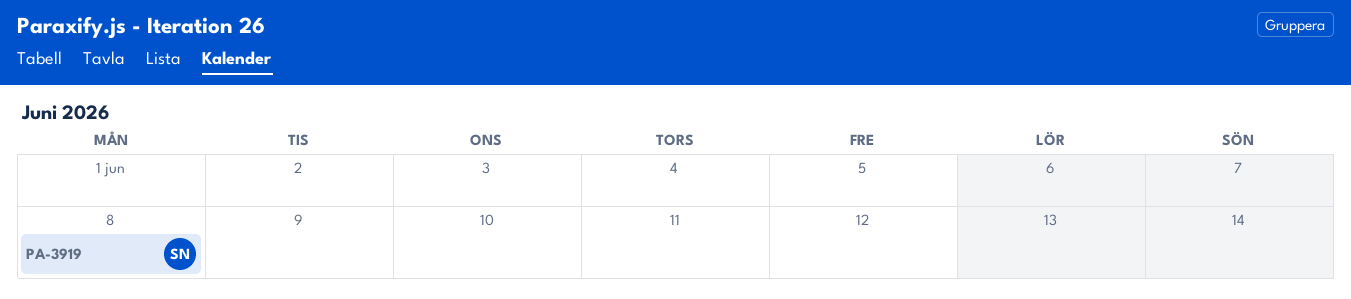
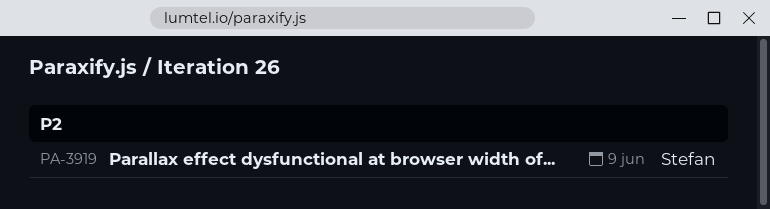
PA-3919, due: Jun 8 -> Jun 9

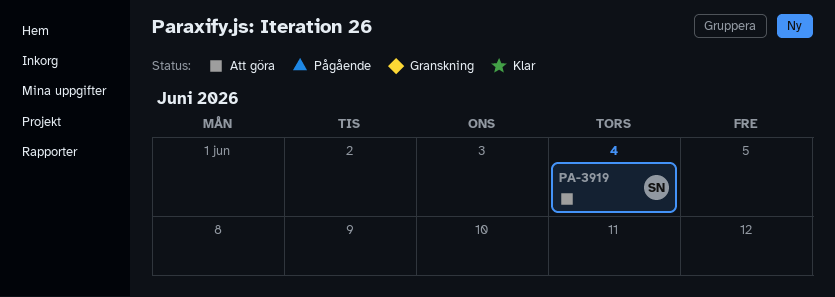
PA-3919, due: Jun 9 -> Jun 4

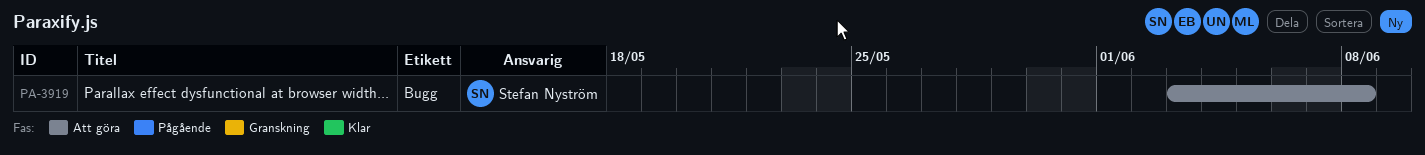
PA-3919, due: Jun 4 -> Jun 8

